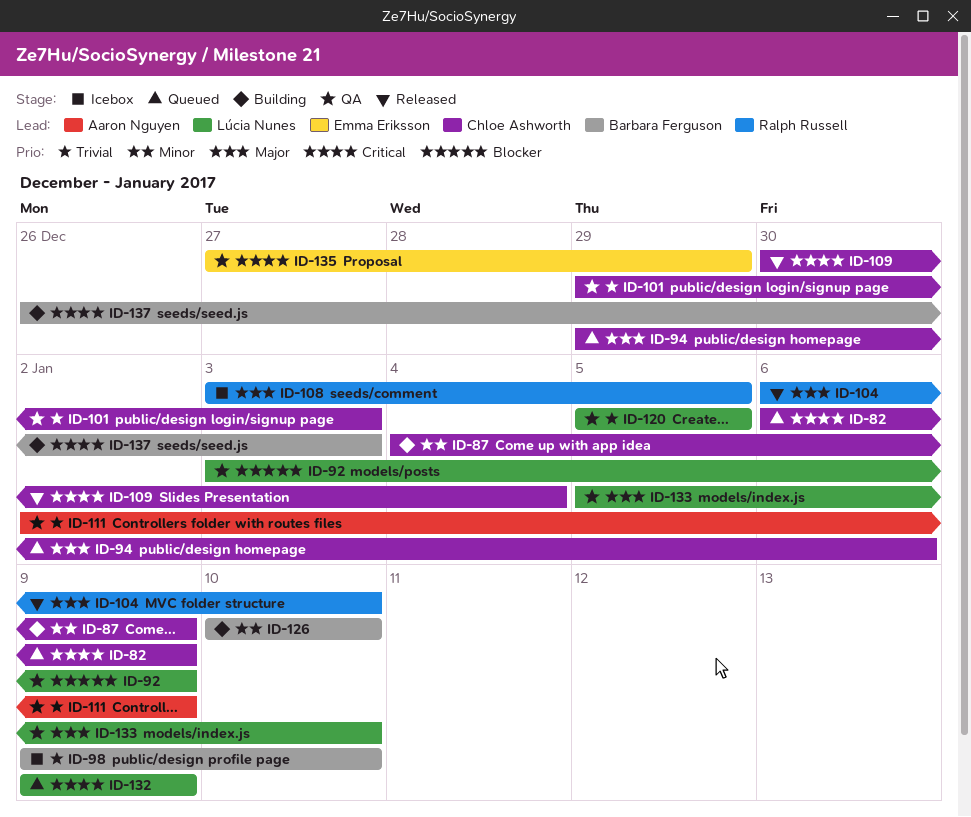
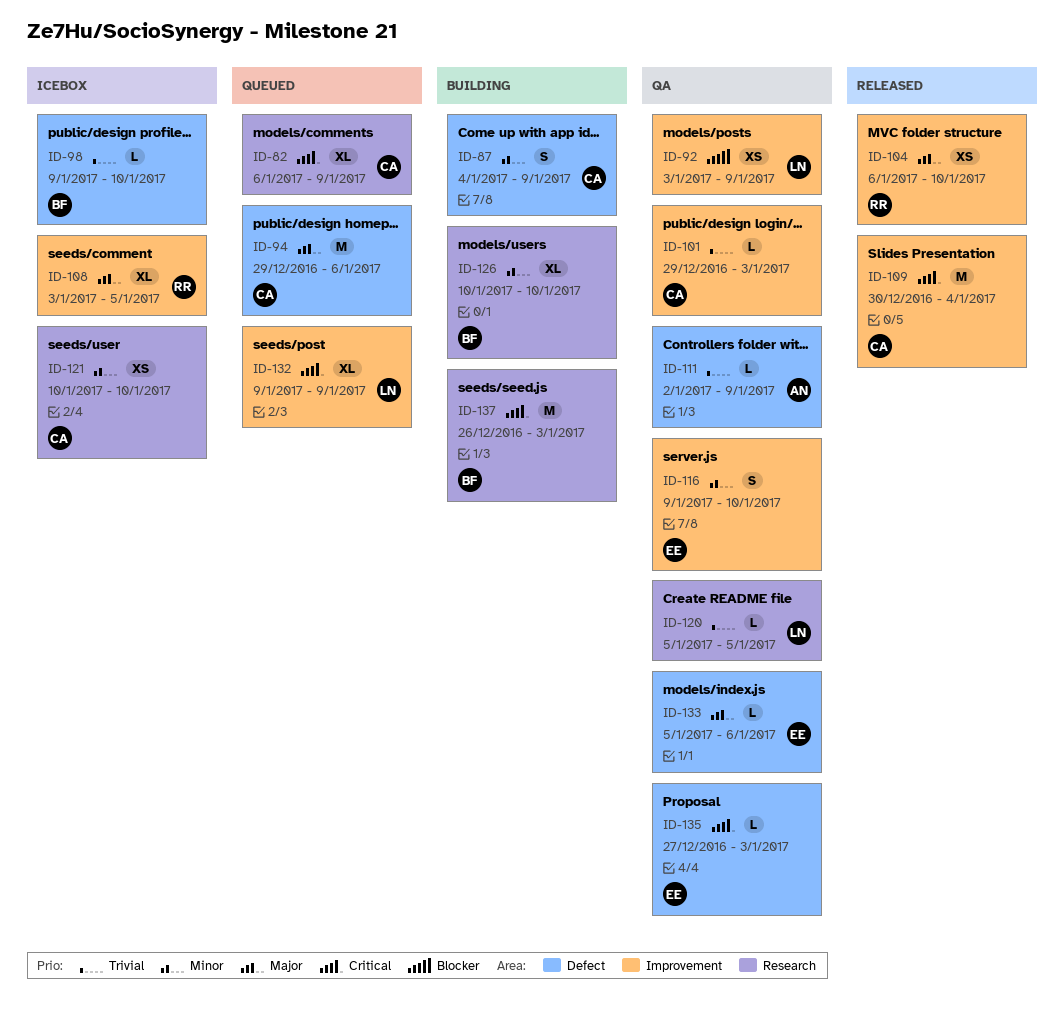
ID-116: none -> present
ID-121: none -> present
ID-133, owner: Lúcia Nunes -> Emma Eriksson
ID-133, due: Jan 10 -> Jan 6
ID-135, due: Dec 29 -> Jan 3

